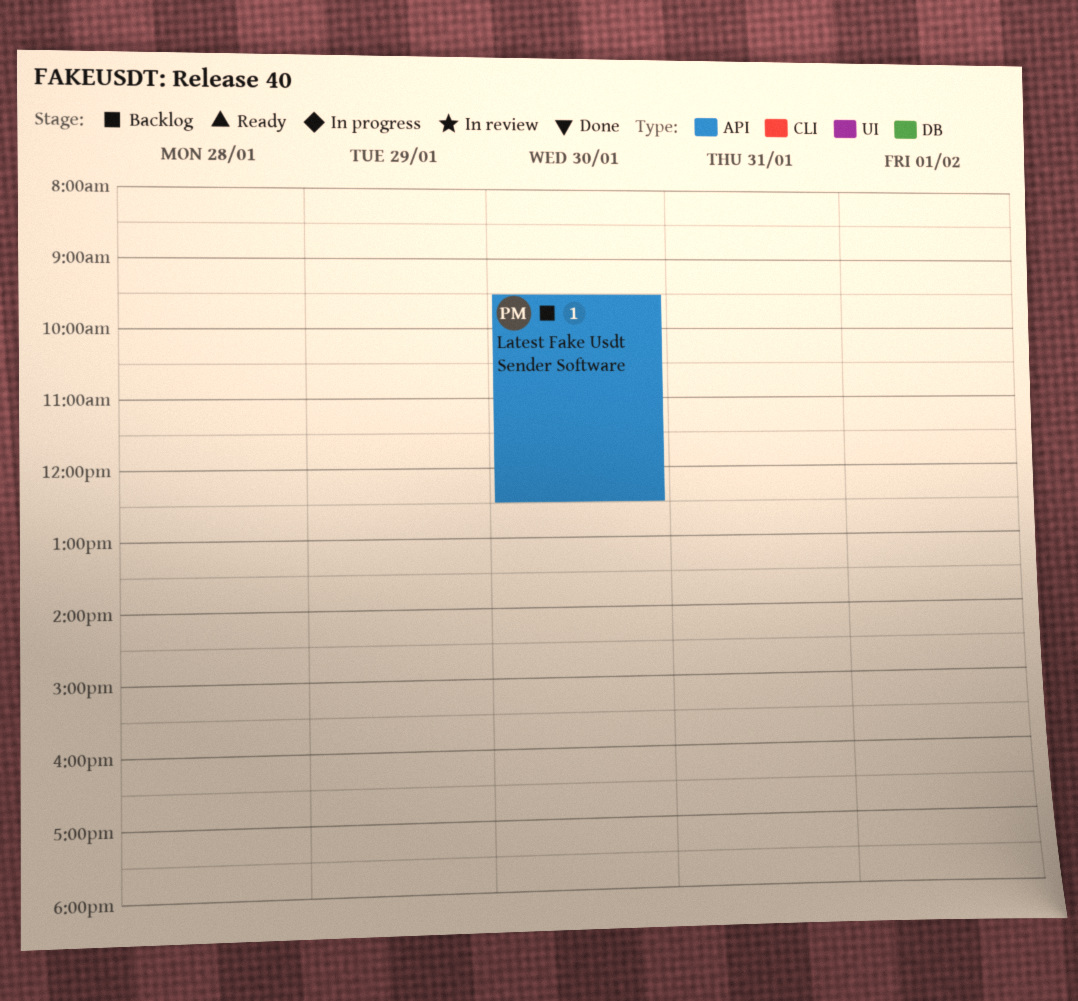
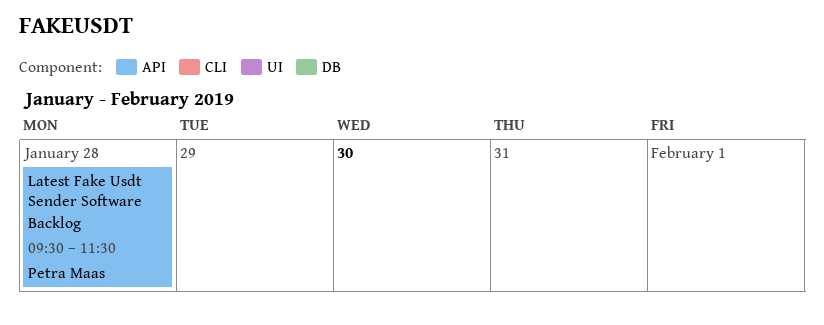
Latest Fake Usdt Sender Software, day: Jan 30 -> Jan 28
Latest Fake Usdt Sender Software, ends: 12:30 -> 11:30

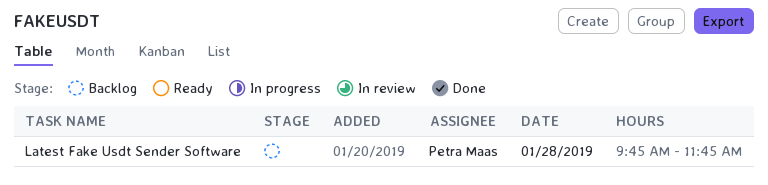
Latest Fake Usdt Sender Software, begins: 09:30 -> 09:45
Latest Fake Usdt Sender Software, ends: 11:30 -> 11:45

